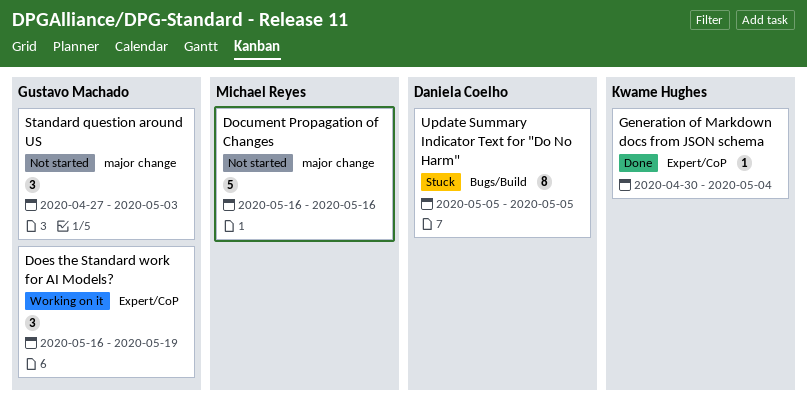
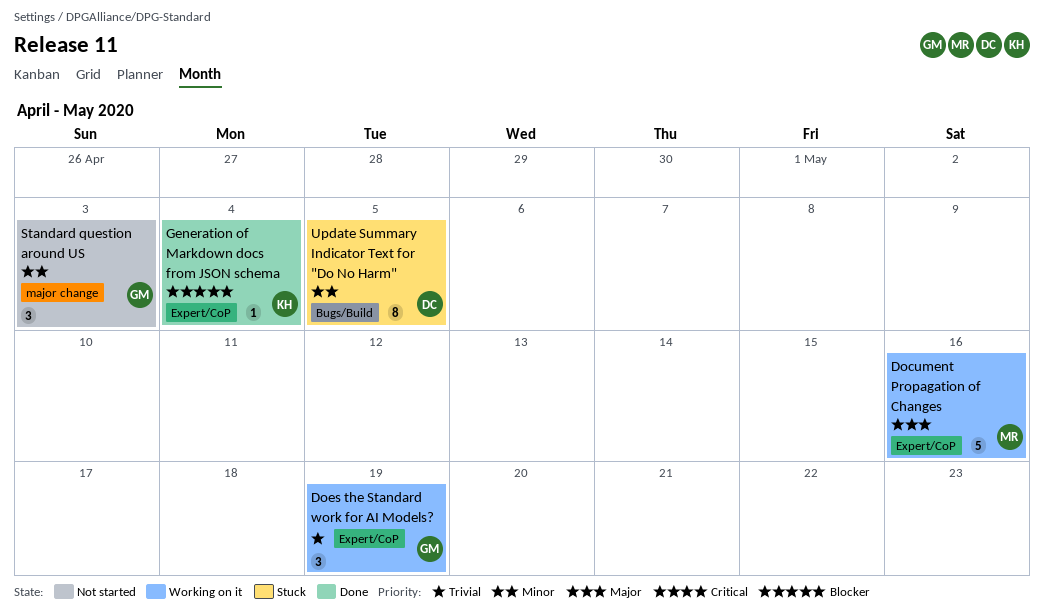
Document Propagation of Changes, status: Not started -> Working on it
Document Propagation of Changes, label: major change -> Expert/CoP

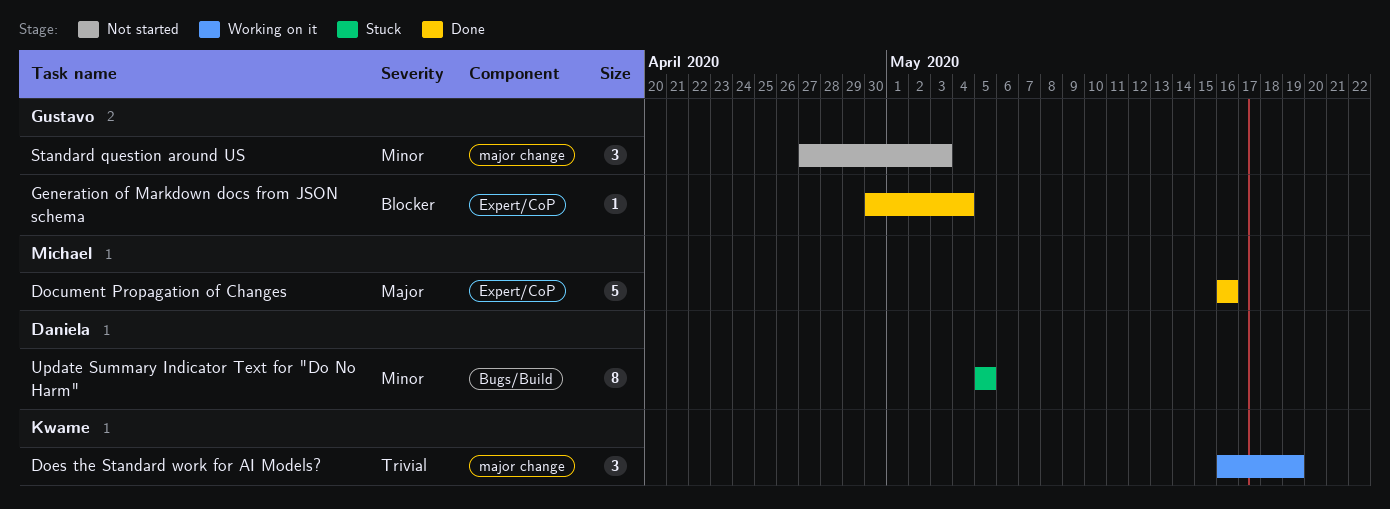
Document Propagation of Changes, status: Working on it -> Done
Does the Standard work for AI Models?, owner: Gustavo -> Kwame
Does the Standard work for AI Models?, label: Expert/CoP -> major change
Generation of Markdown docs from JSON schema, owner: Kwame -> Gustavo

